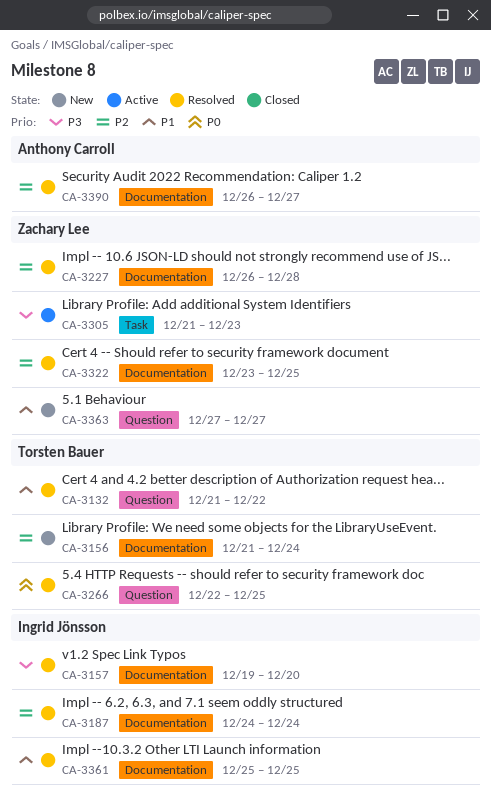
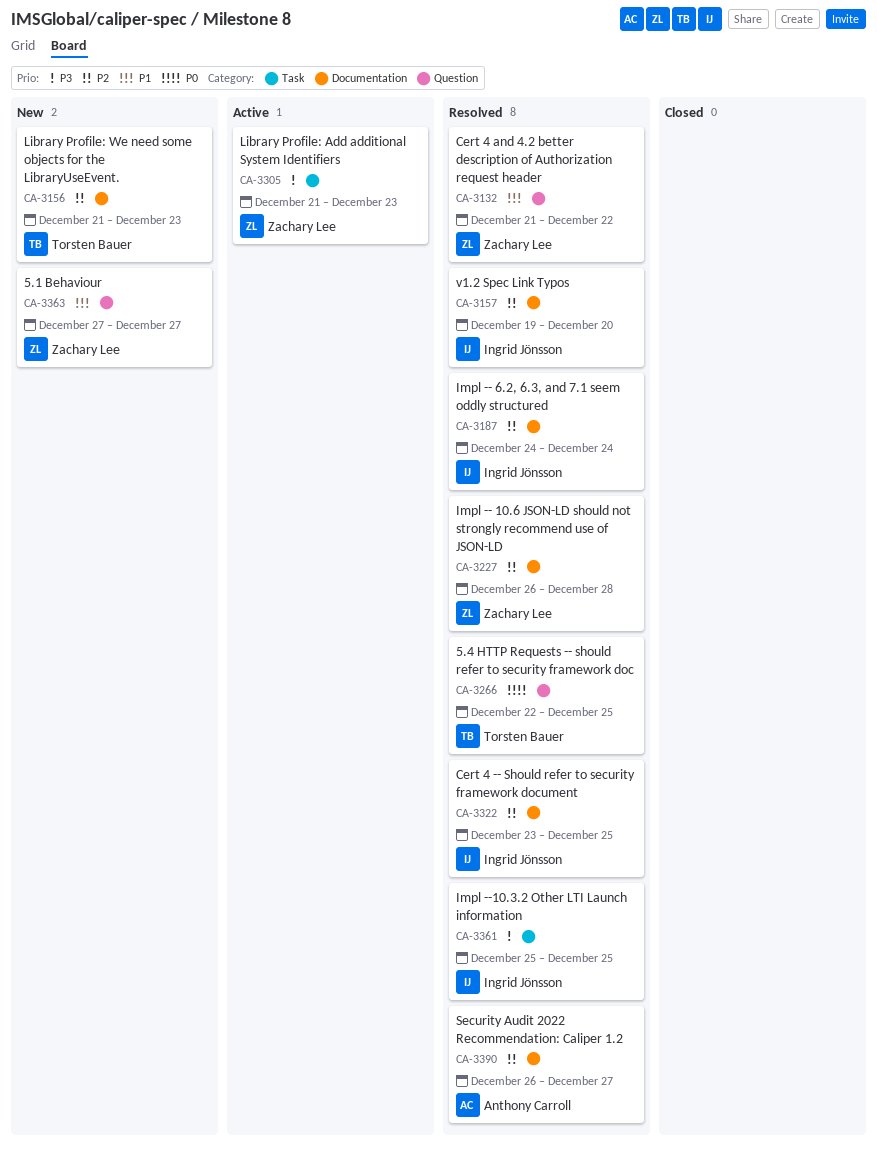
CA-3132, owner: Torsten Bauer -> Zachary Lee
CA-3156, due: Dec 24 -> Dec 23
CA-3157, priority: P3 -> P2
CA-3322, owner: Zachary Lee -> Ingrid Jönsson
CA-3361, priority: P1 -> P3
CA-3361, label: Documentation -> Task

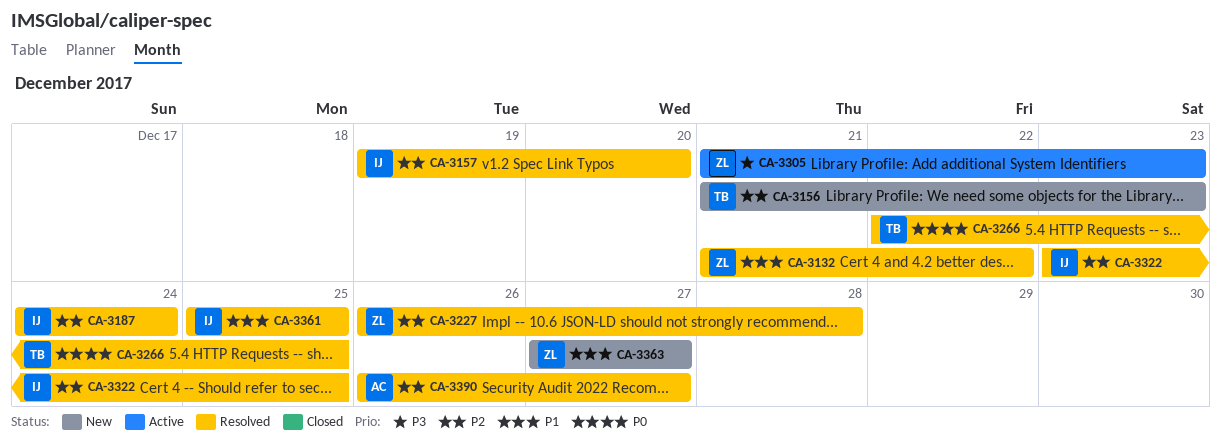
CA-3361, priority: P3 -> P1

